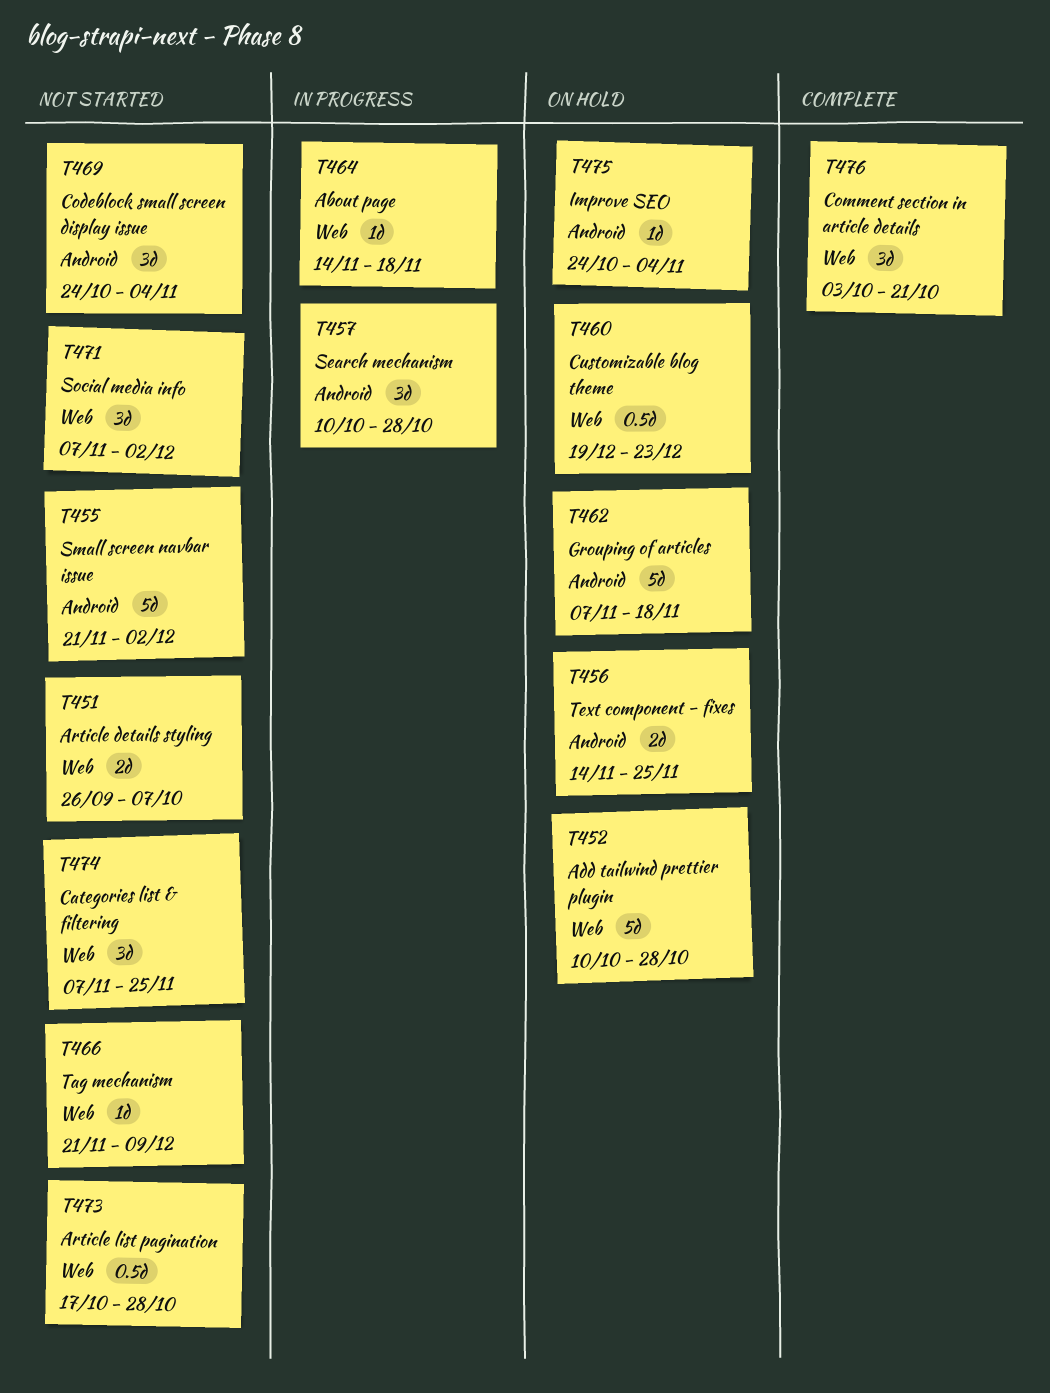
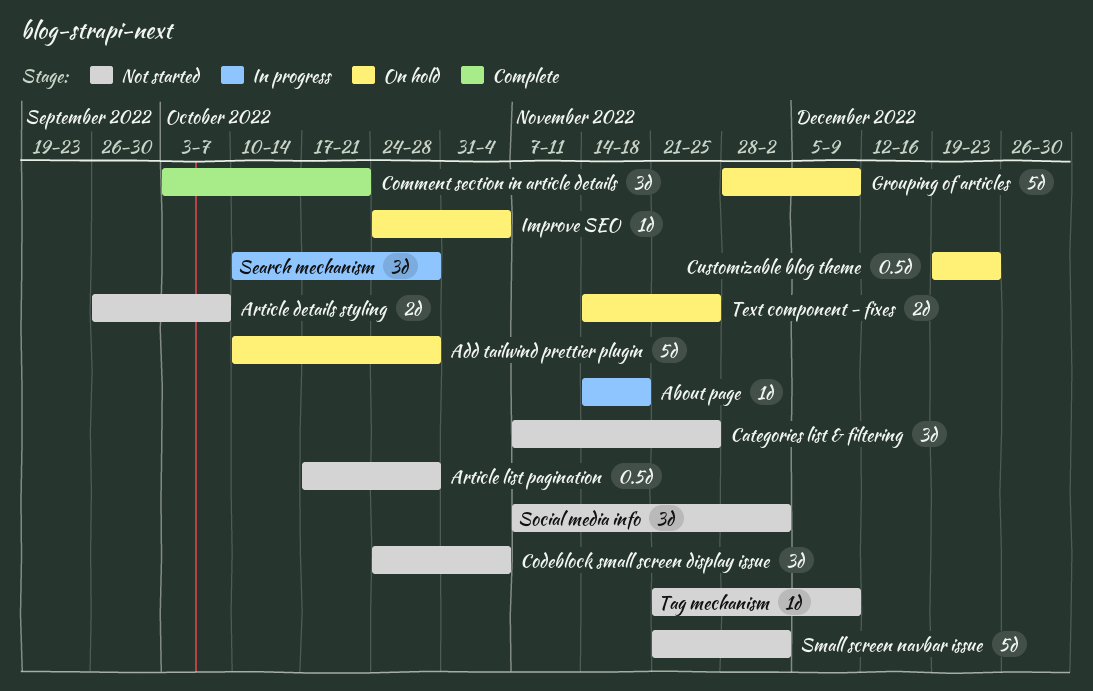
Grouping of articles, start: Nov 7 -> Nov 28
Grouping of articles, due: Nov 18 -> Dec 9

